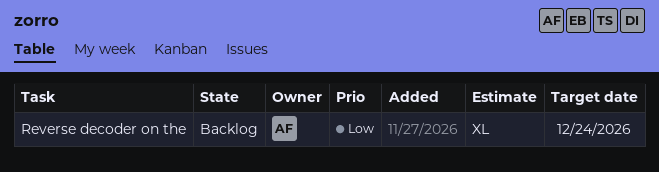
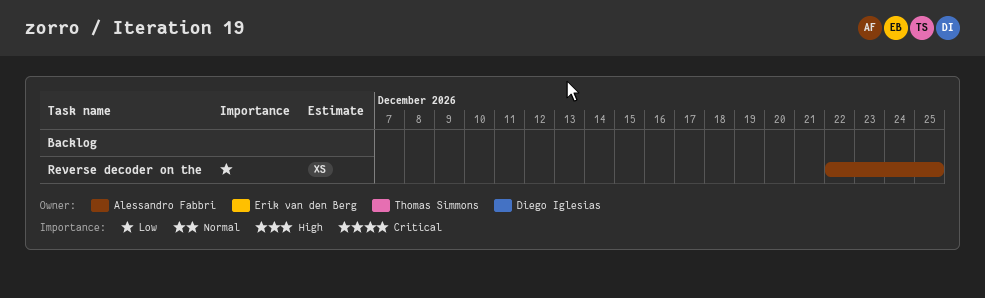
Reverse decoder on the, estimate: XL -> XS
Reverse decoder on the, due: Dec 24 -> Dec 25

